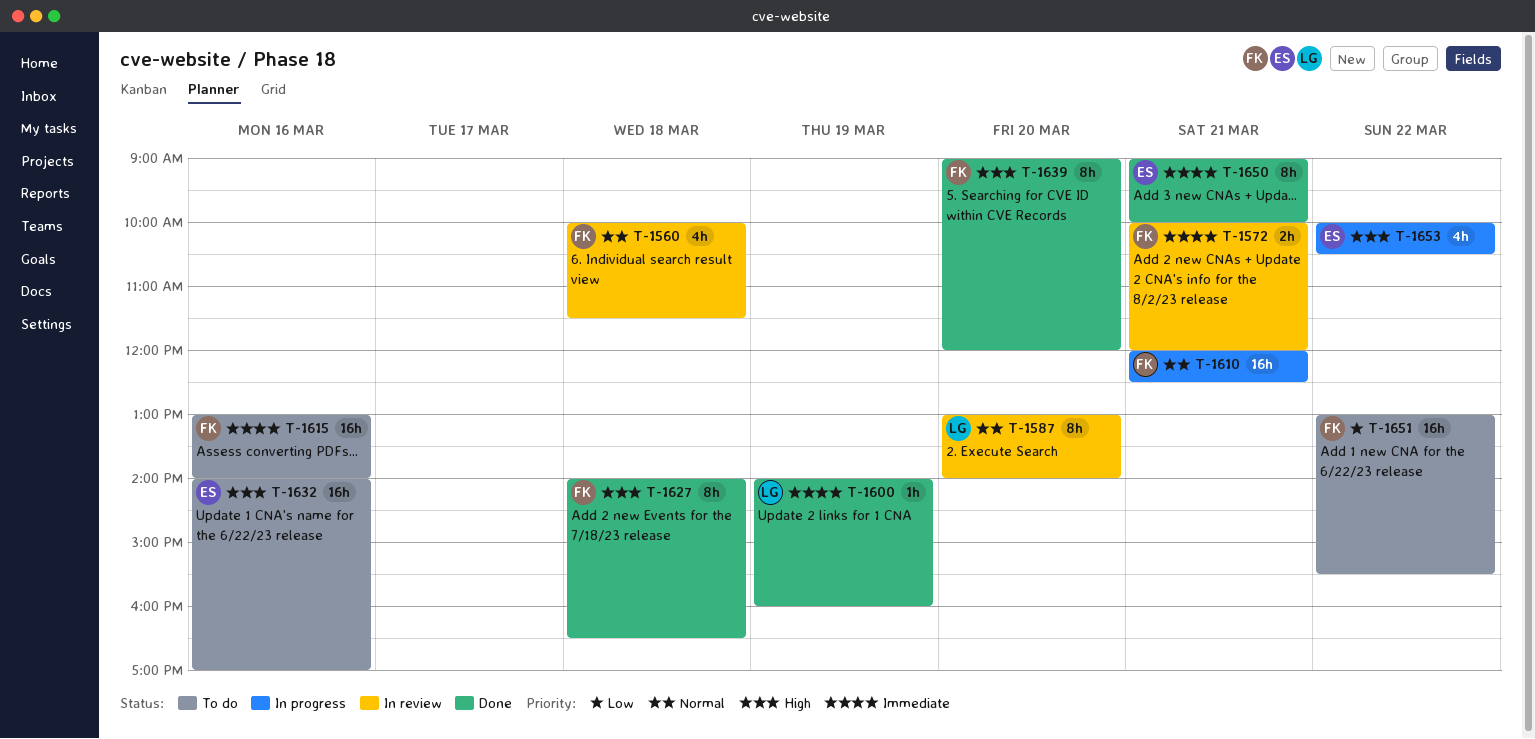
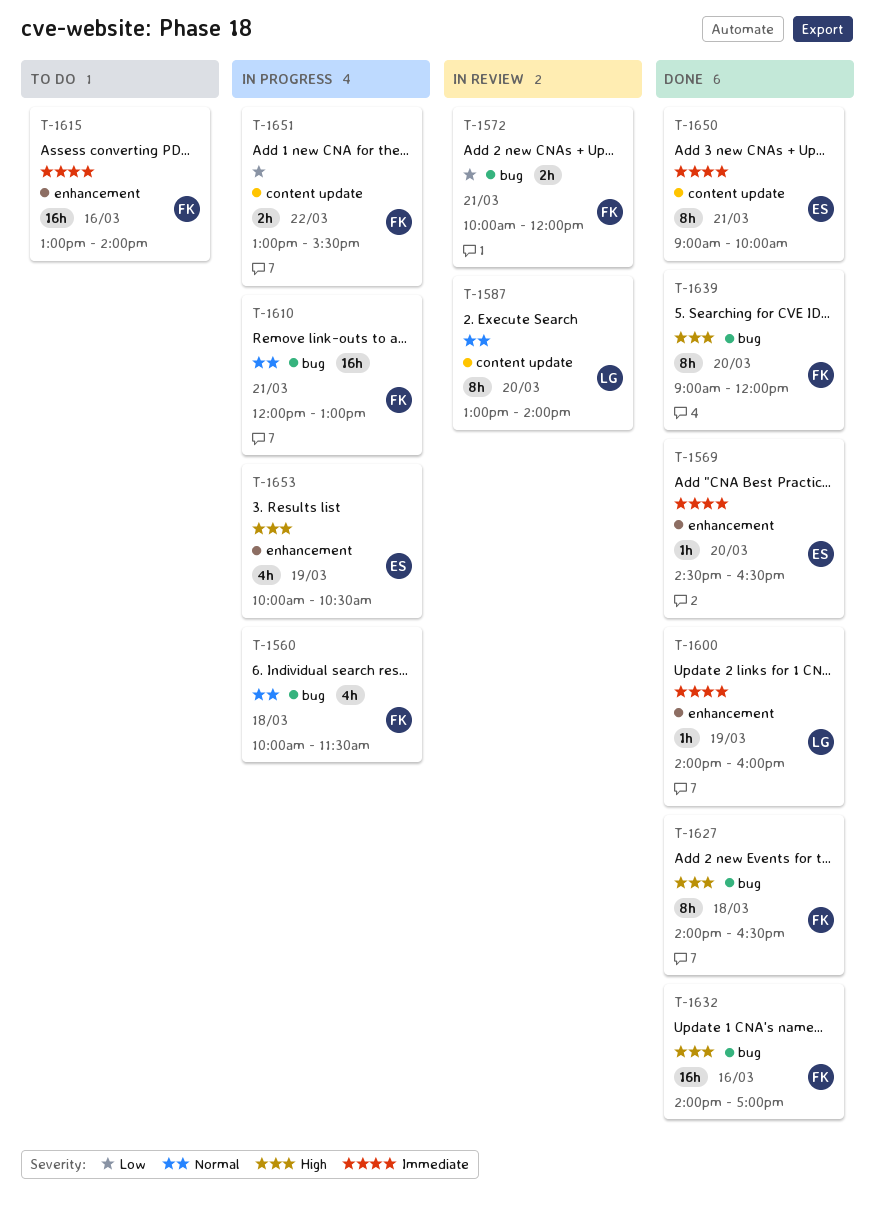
T-1560, status: In review -> In progress
T-1569: none -> present
T-1572, priority: Immediate -> Low
T-1610, ends: 12:30 -> 13:00
T-1632, status: To do -> Done
T-1632, owner: ES -> FK
T-1651, status: To do -> In progress
T-1651, estimate: 16h -> 2h
T-1653, day: Mar 22 -> Mar 19

